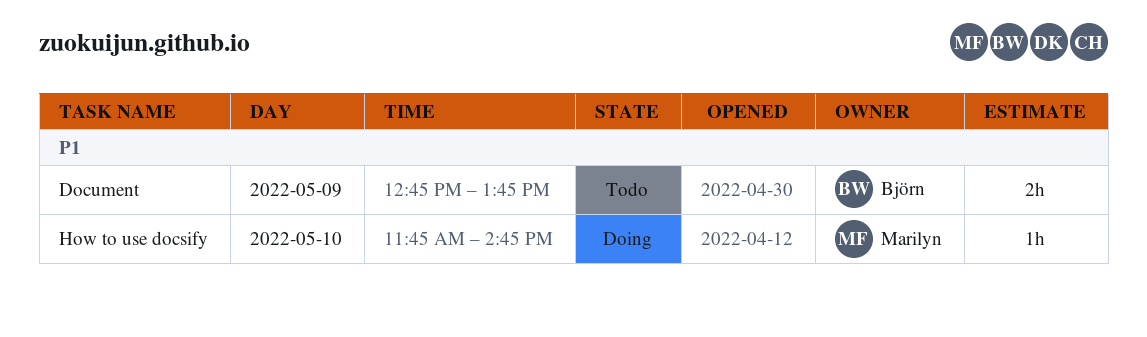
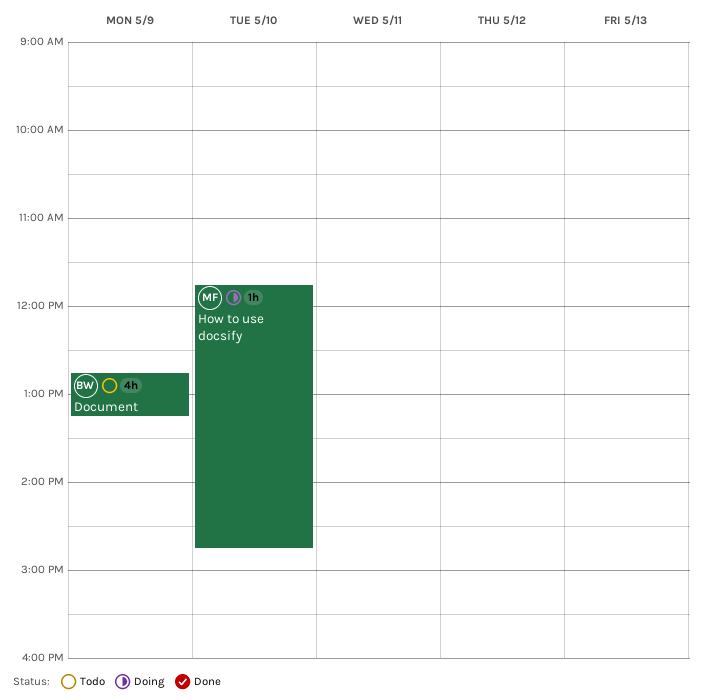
Document, estimate: 2h -> 4h
Document, ends: 13:45 -> 13:15

